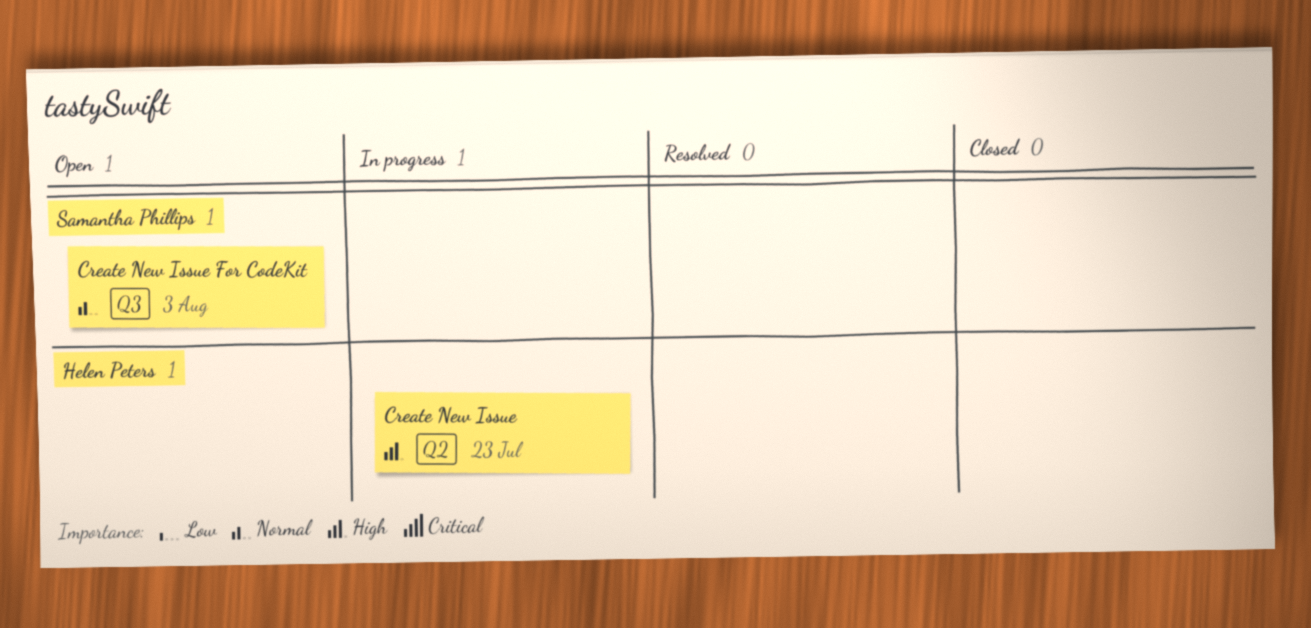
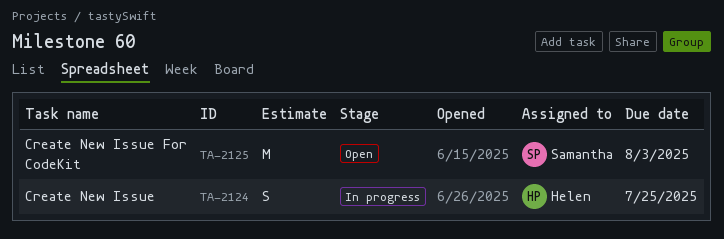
Create New Issue, due: Jul 23 -> Jul 25

